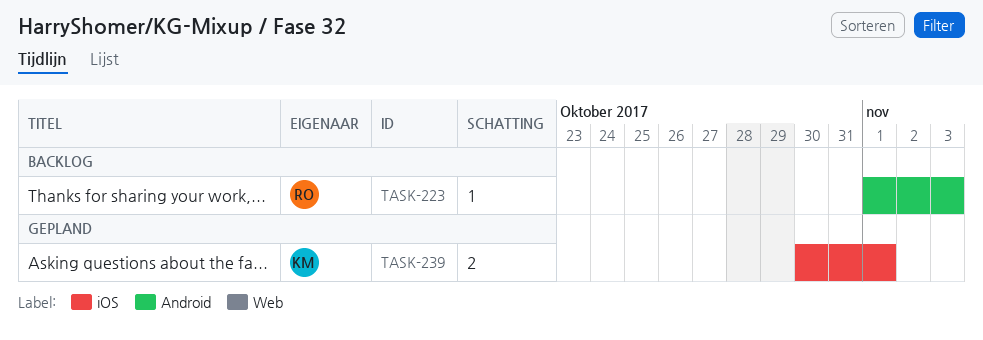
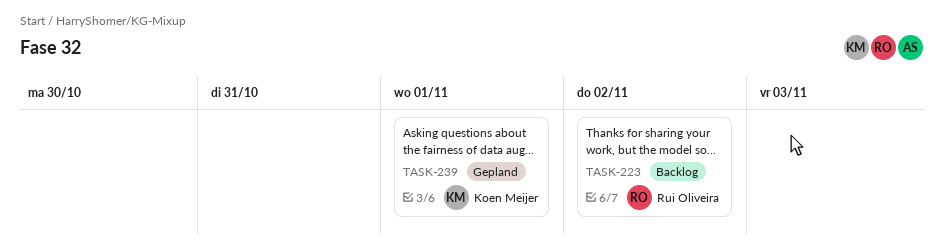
TASK-223, due: Nov 3 -> Nov 2

